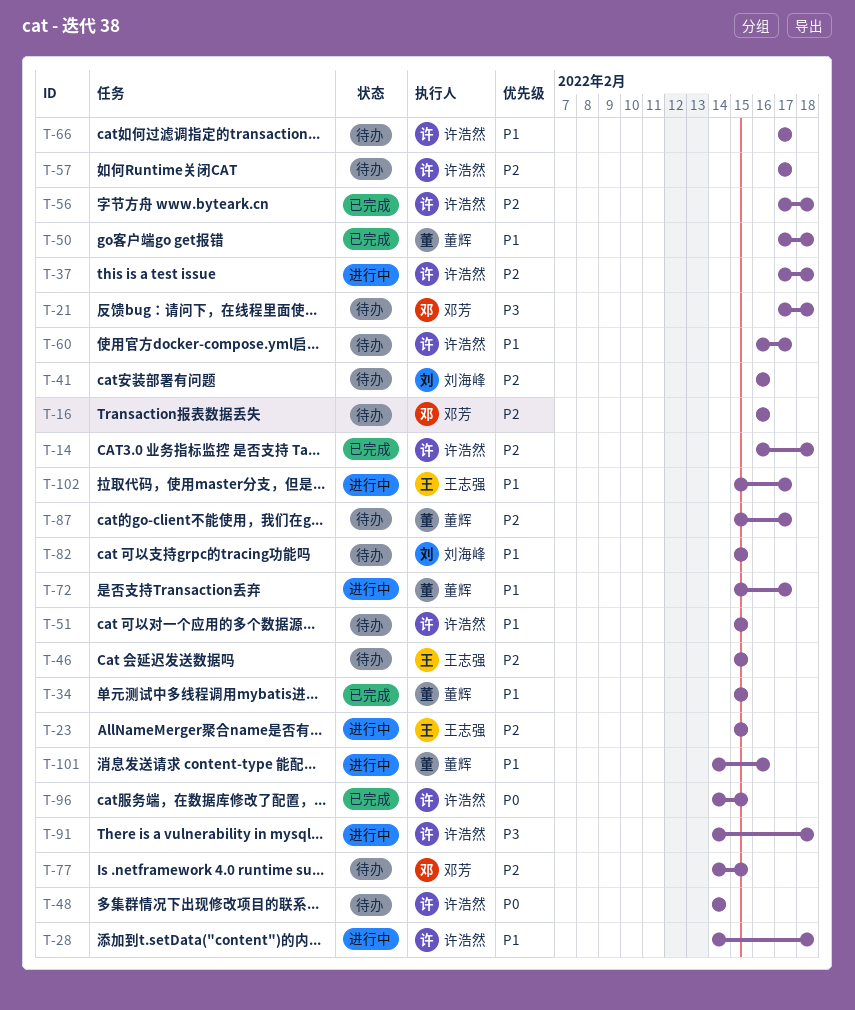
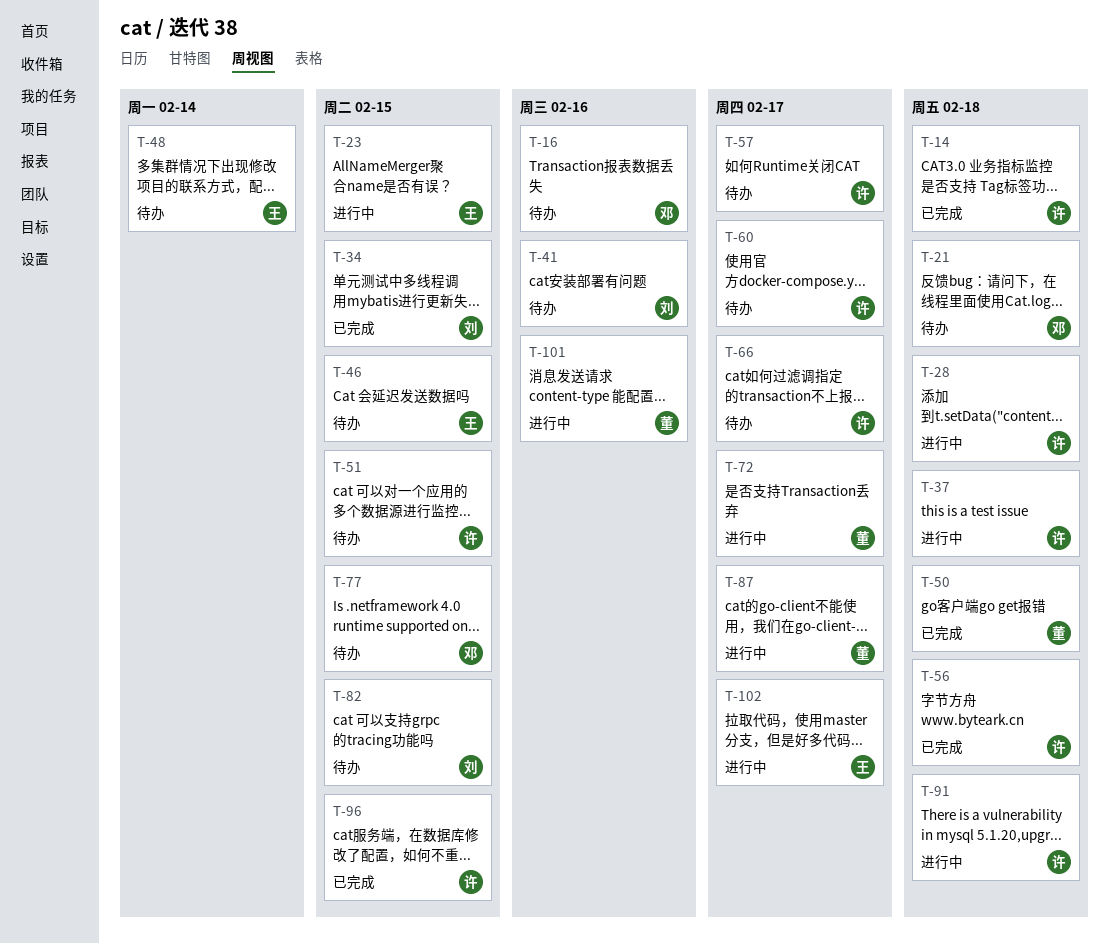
T-34, owner: 董辉 -> 刘海峰
T-48, owner: 许浩然 -> 王志强
T-87, status: 待办 -> 进行中

